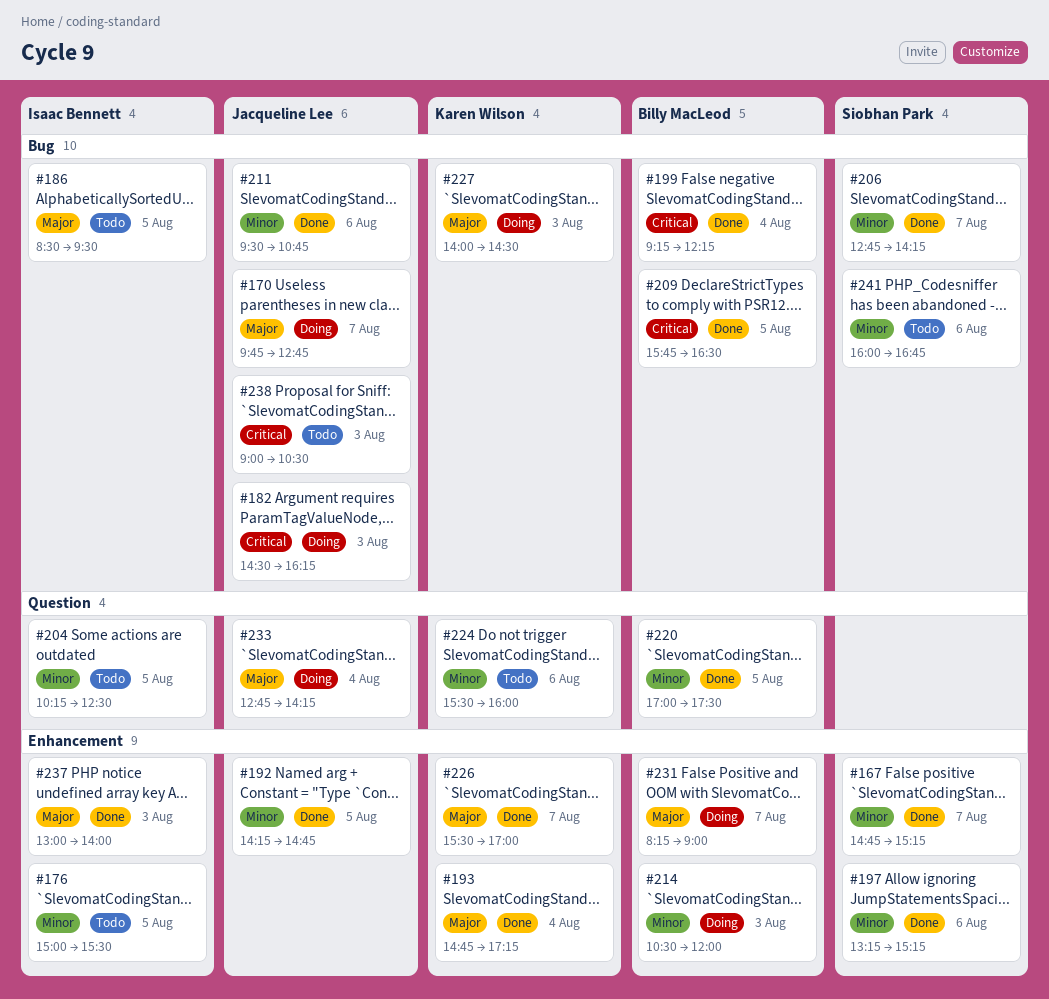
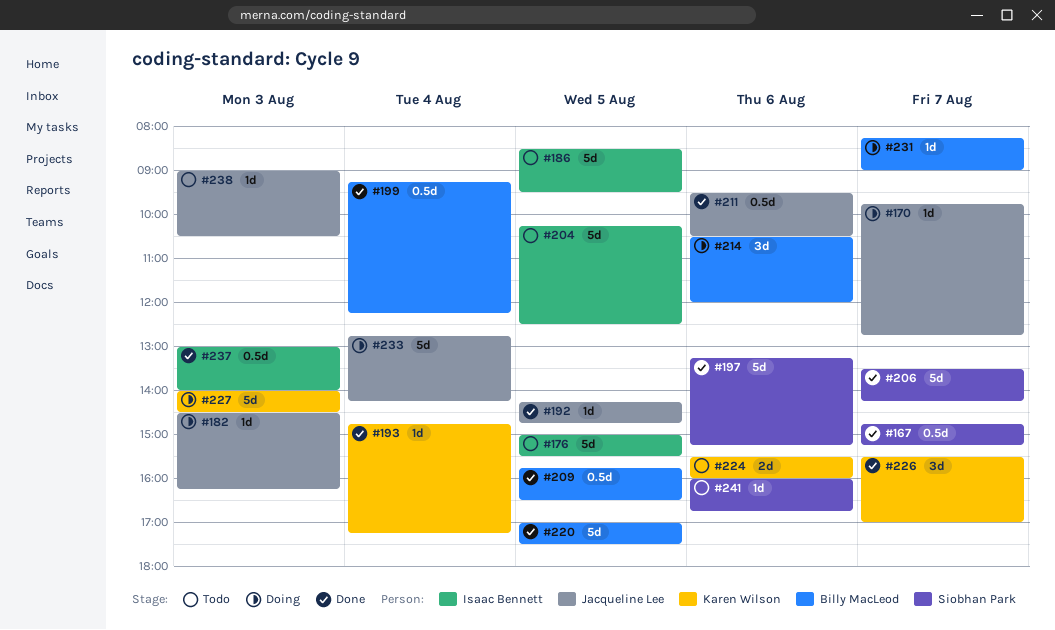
#206, begins: 12:45 -> 13:30
#211, ends: 10:45 -> 10:30
#214, day: Aug 3 -> Aug 6

